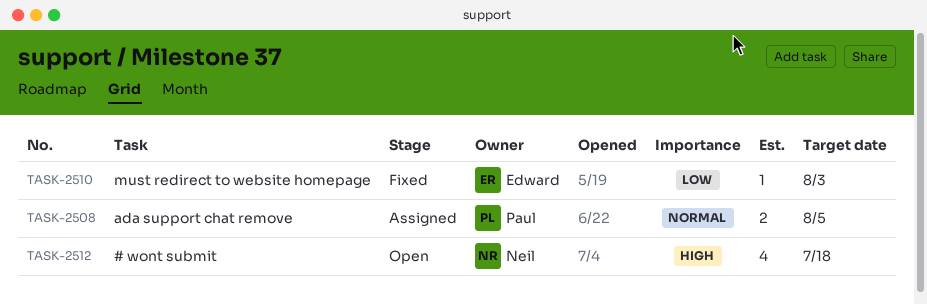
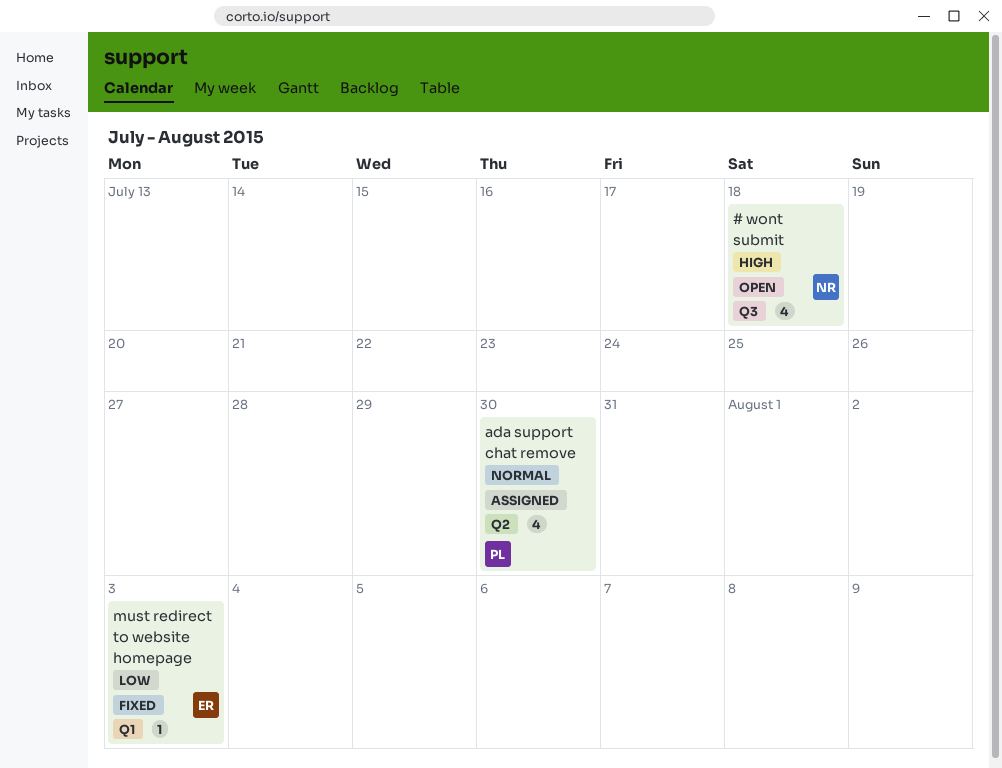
ada support chat remove, estimate: 2 -> 4
ada support chat remove, due: Aug 5 -> Jul 30

